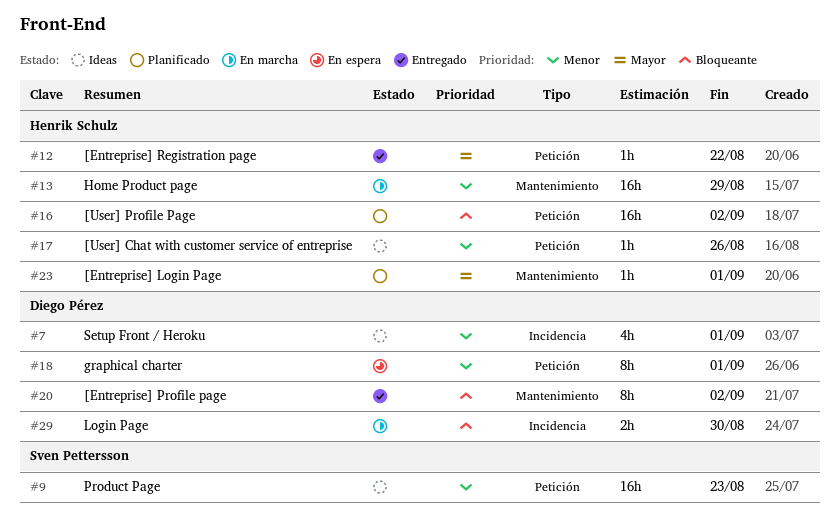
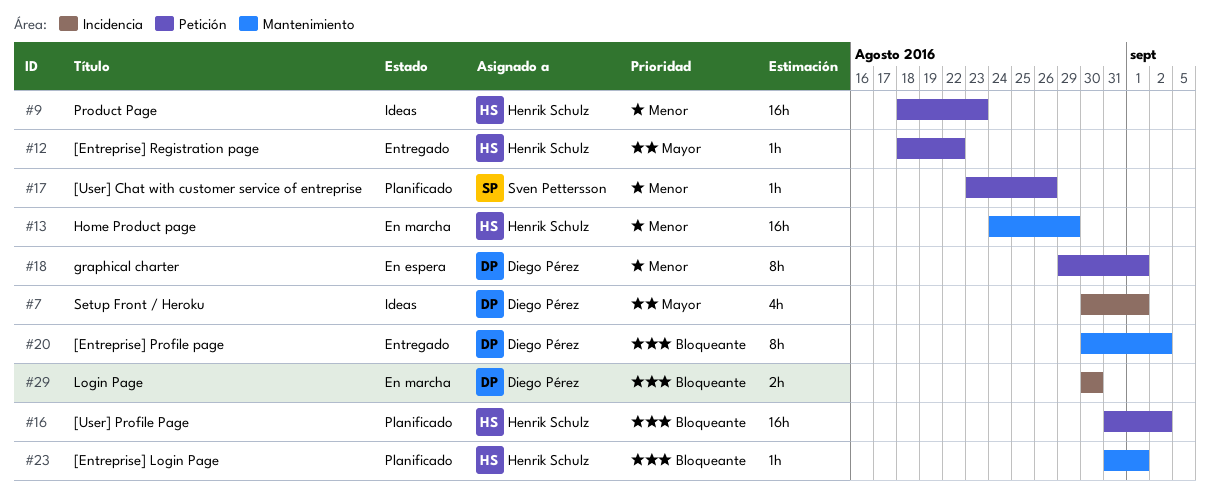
#7, priority: Menor -> Mayor
#9, owner: Sven Pettersson -> Henrik Schulz
#17, status: Ideas -> Planificado
#17, owner: Henrik Schulz -> Sven Pettersson
#23, priority: Mayor -> Bloqueante

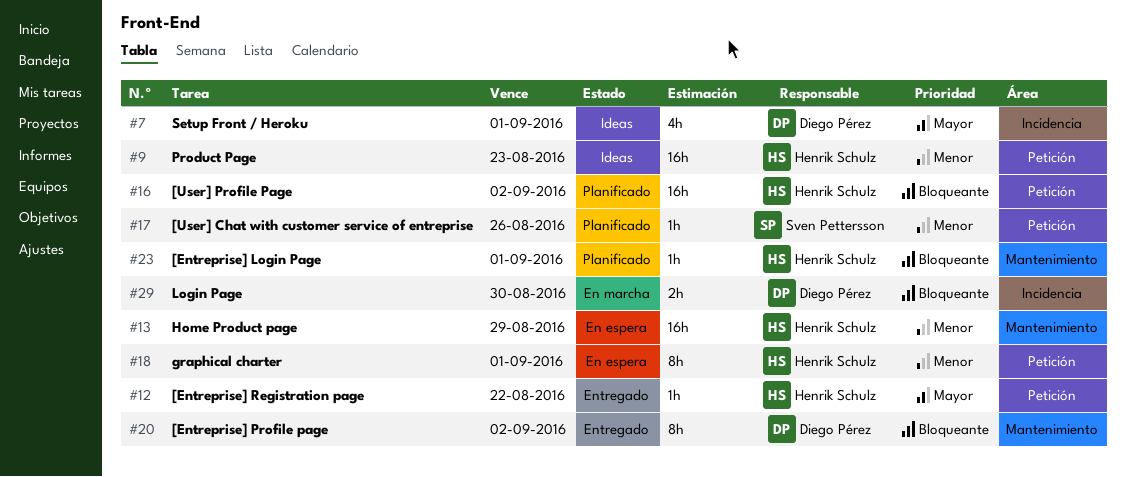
#13, status: En marcha -> En espera
#18, owner: Diego Pérez -> Henrik Schulz

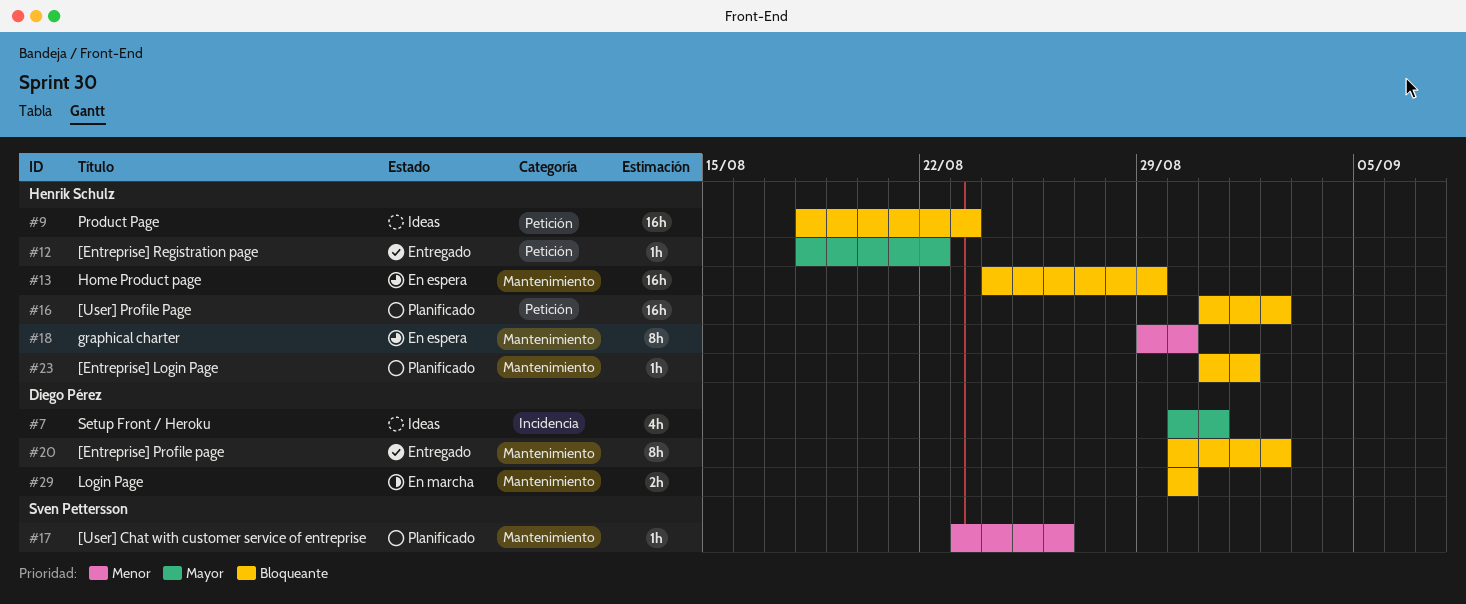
#7, due: Sep 1 -> Aug 31
#9, priority: Menor -> Bloqueante
#13, priority: Menor -> Bloqueante
#17, label: Petición -> Mantenimiento
#18, label: Petición -> Mantenimiento
#18, due: Sep 1 -> Aug 30
#29, label: Incidencia -> Mantenimiento

